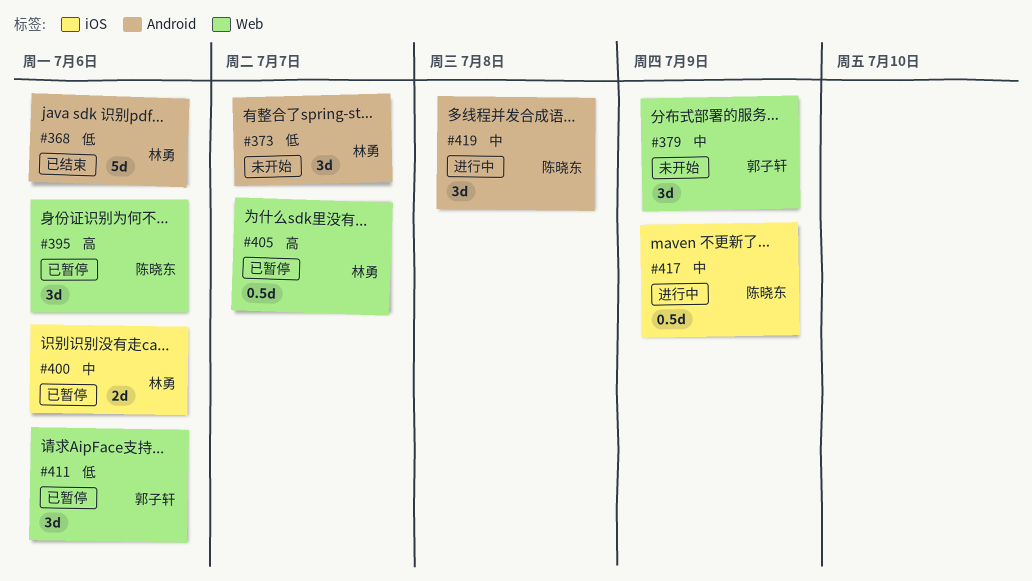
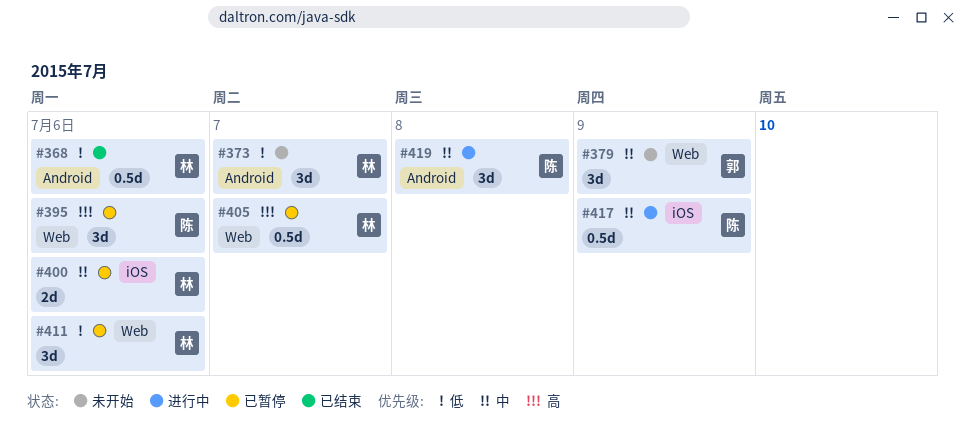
#368, estimate: 5d -> 0.5d
#411, owner: 郭子轩 -> 林勇

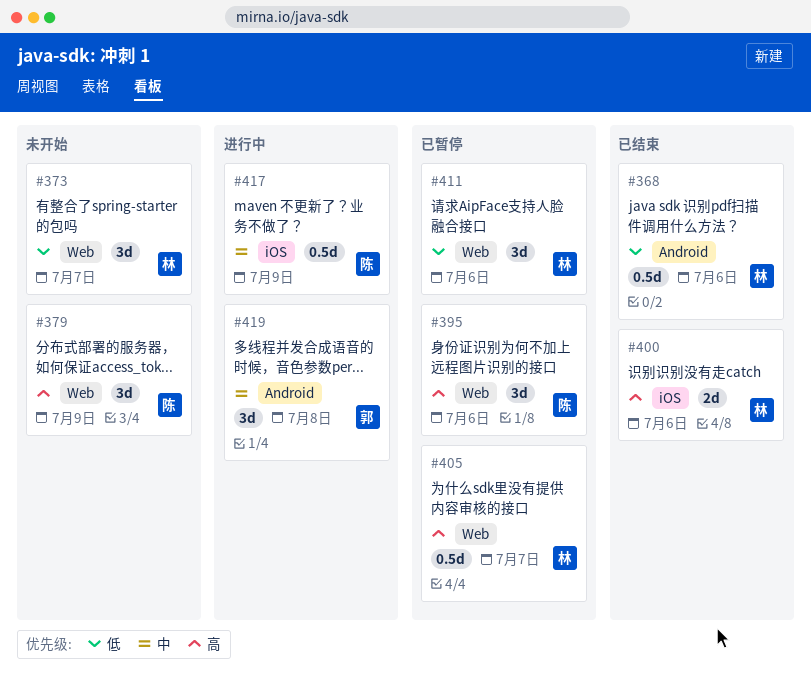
#373, label: Android -> Web
#379, owner: 郭 -> 陈
#379, priority: 中 -> 高
#400, status: 已暂停 -> 已结束
#400, priority: 中 -> 高
#419, owner: 陈 -> 郭

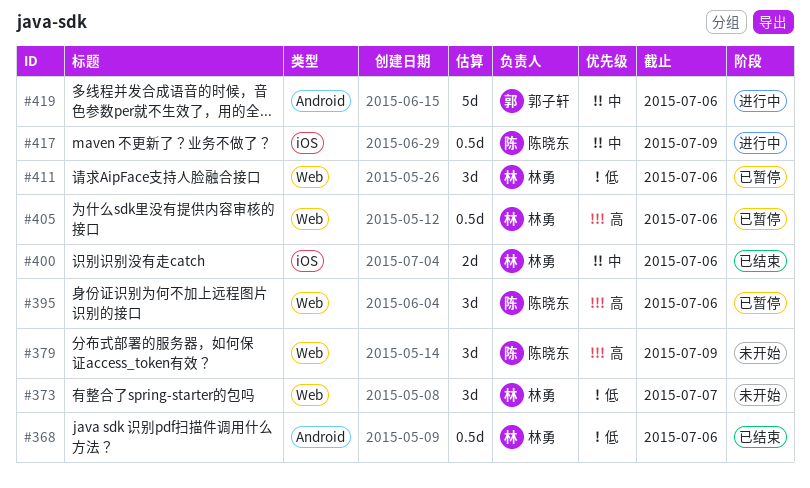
#400, priority: 高 -> 中
#405, due: Jul 7 -> Jul 6
#419, estimate: 3d -> 5d
#419, due: Jul 8 -> Jul 6

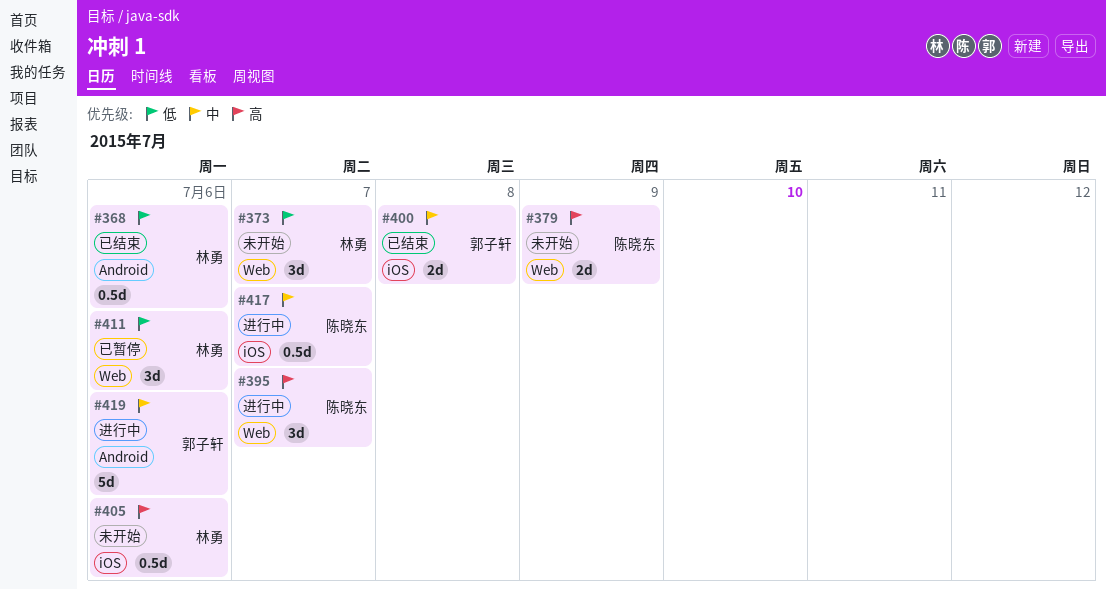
#379, estimate: 3d -> 2d
#395, status: 已暂停 -> 进行中
#395, due: Jul 6 -> Jul 7
#400, owner: 林勇 -> 郭子轩
#400, due: Jul 6 -> Jul 8
#405, status: 已暂停 -> 未开始
#405, label: Web -> iOS
#417, due: Jul 9 -> Jul 7

